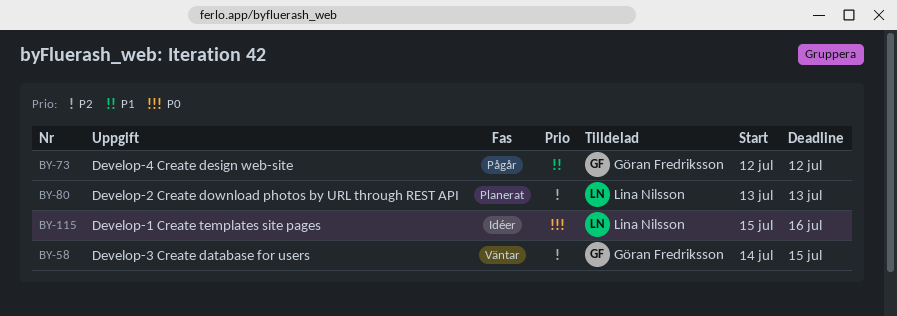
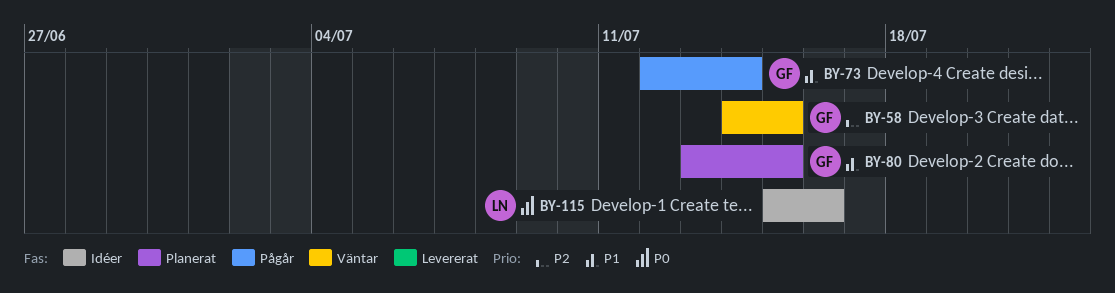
BY-73, due: Jul 12 -> Jul 14
BY-80, owner: Lina Nilsson -> Göran Fredriksson
BY-80, priority: P2 -> P1
BY-80, due: Jul 13 -> Jul 15

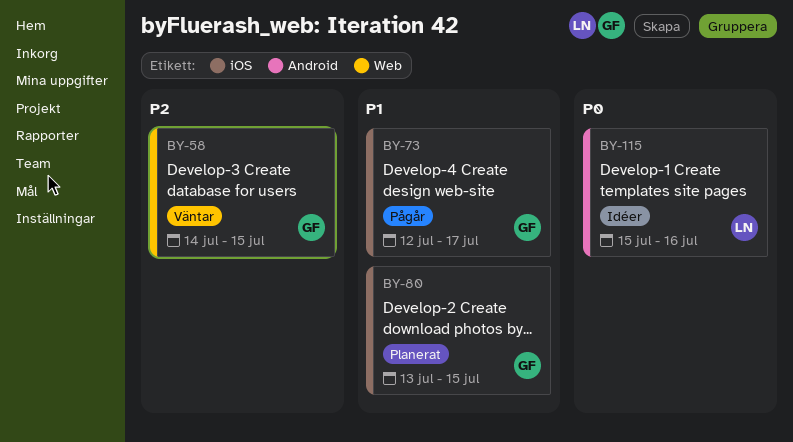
BY-73, due: Jul 14 -> Jul 17

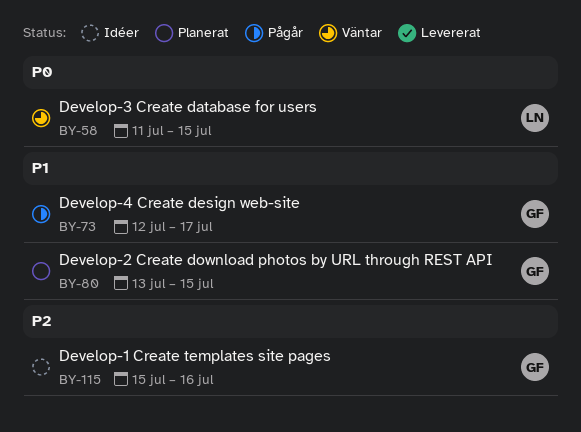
BY-58, owner: GF -> LN
BY-58, priority: P2 -> P0
BY-58, start: Jul 14 -> Jul 11
BY-115, owner: LN -> GF
BY-115, priority: P0 -> P2

